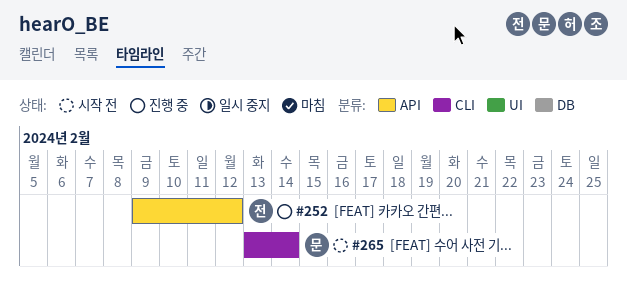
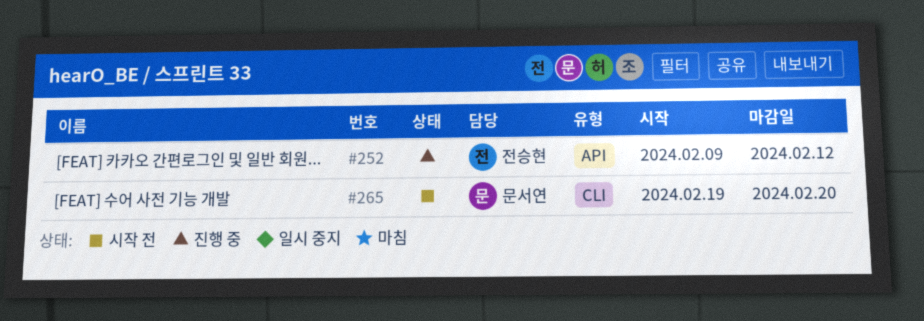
#265, start: Feb 13 -> Feb 19
#265, due: Feb 14 -> Feb 20

